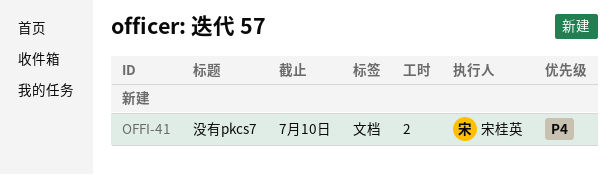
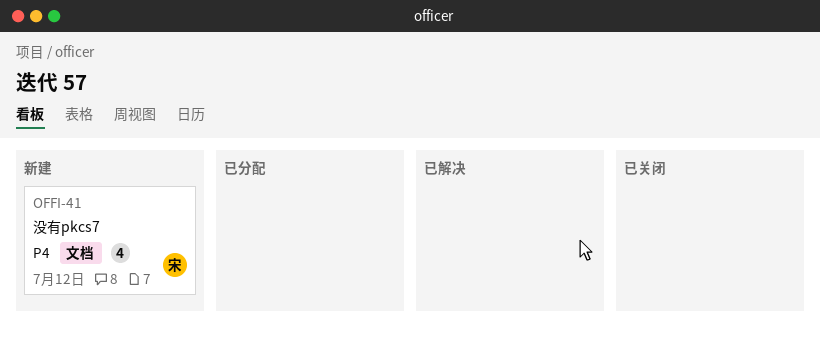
OFFI-41, estimate: 2 -> 4
OFFI-41, due: Jul 10 -> Jul 12

